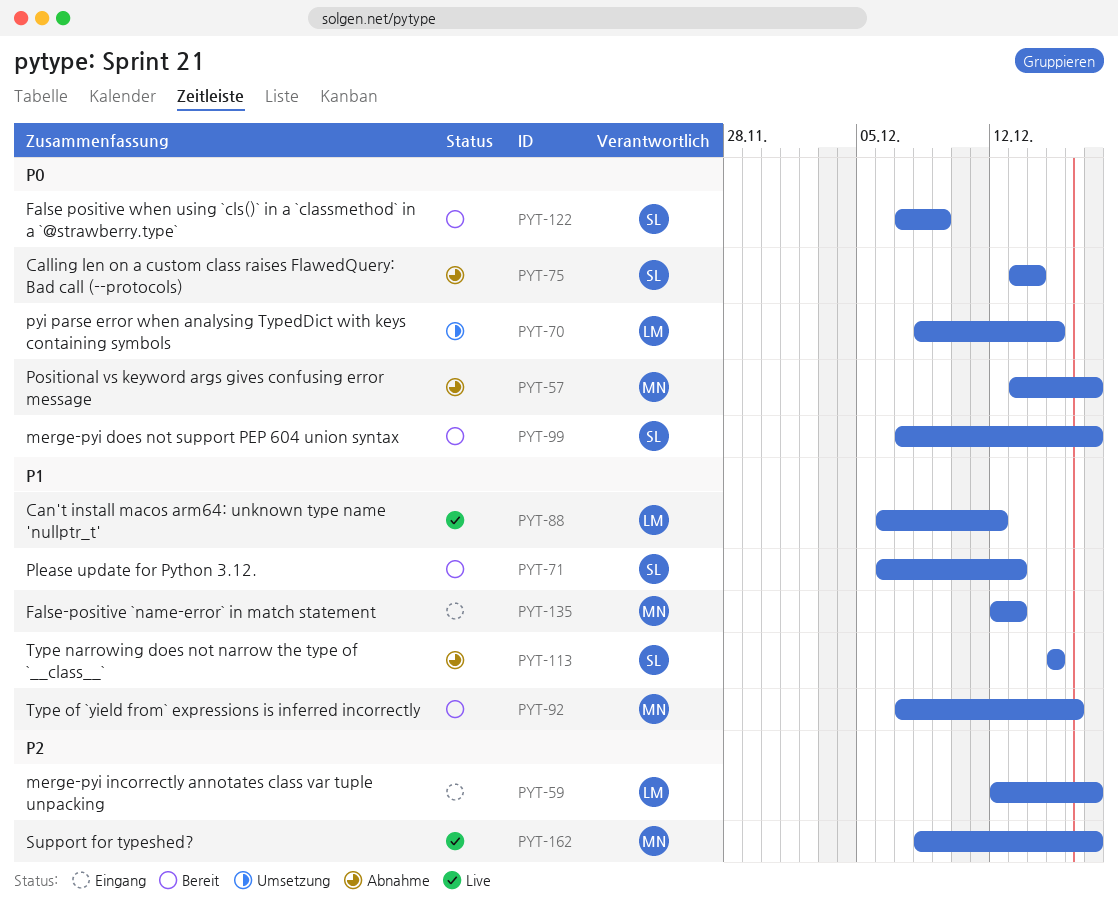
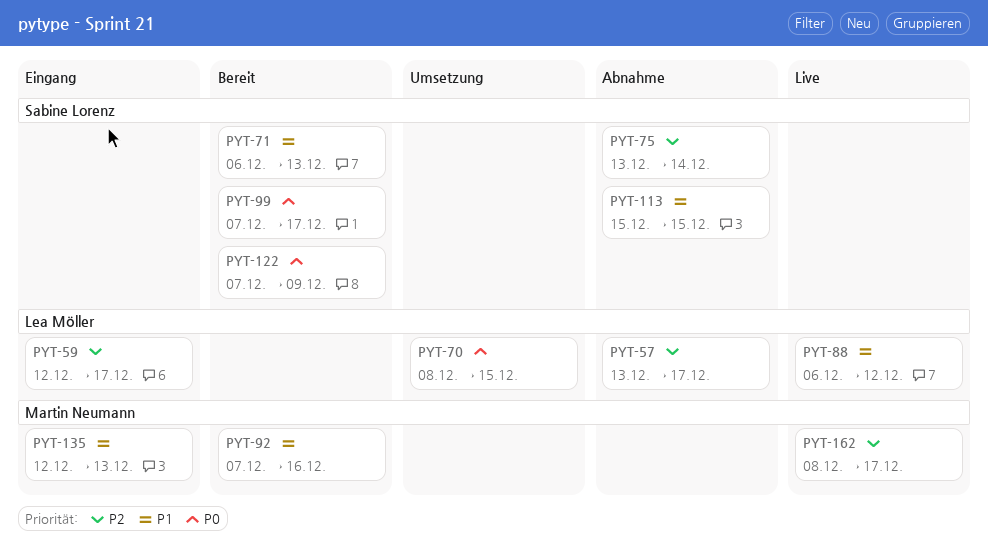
PYT-57, owner: Martin Neumann -> Lea Möller
PYT-57, priority: P0 -> P2
PYT-75, priority: P0 -> P2

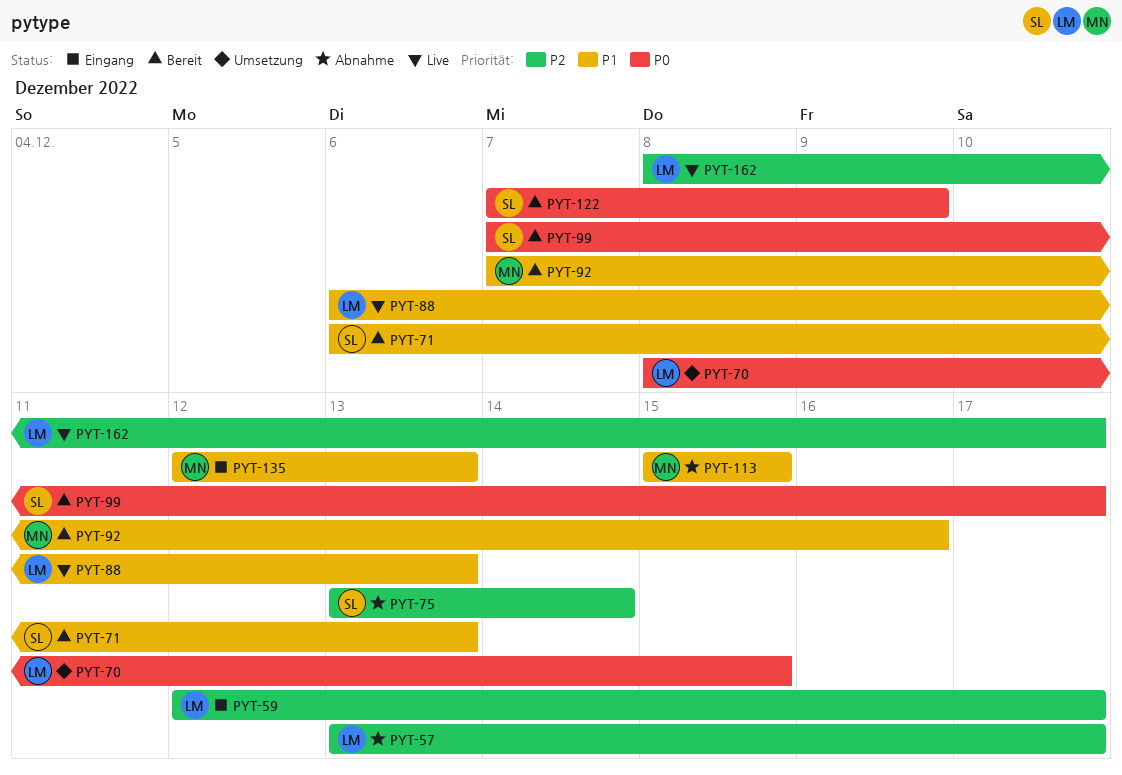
PYT-88, due: Dec 12 -> Dec 13
PYT-113, owner: Sabine Lorenz -> Martin Neumann
PYT-162, owner: Martin Neumann -> Lea Möller

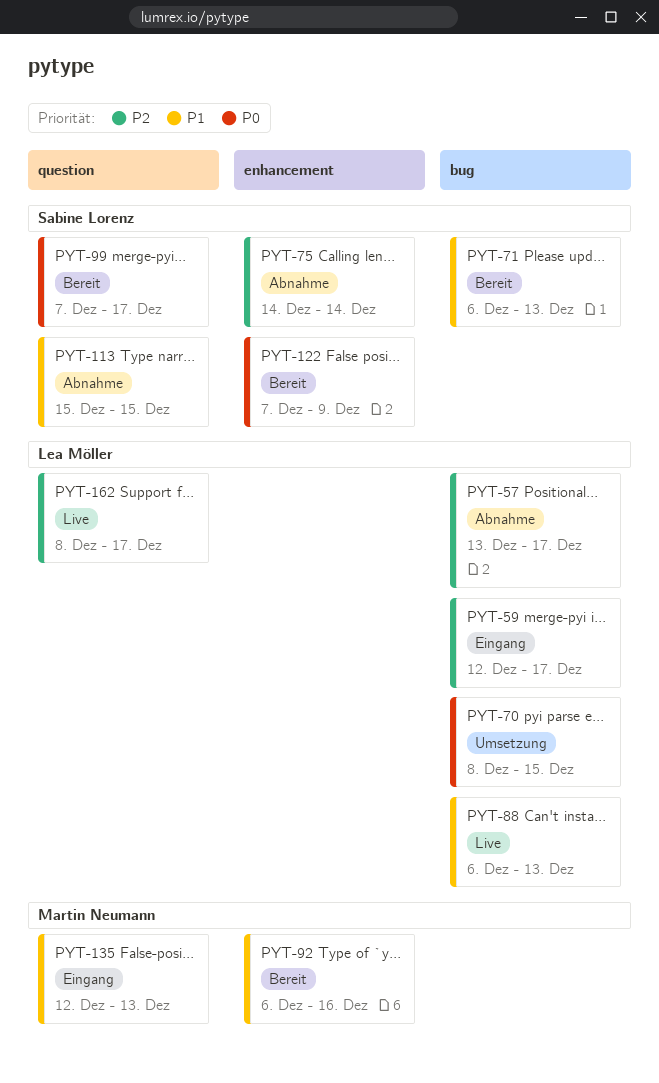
PYT-75, start: Dec 13 -> Dec 14
PYT-92, start: Dec 7 -> Dec 6
PYT-113, owner: Martin Neumann -> Sabine Lorenz

